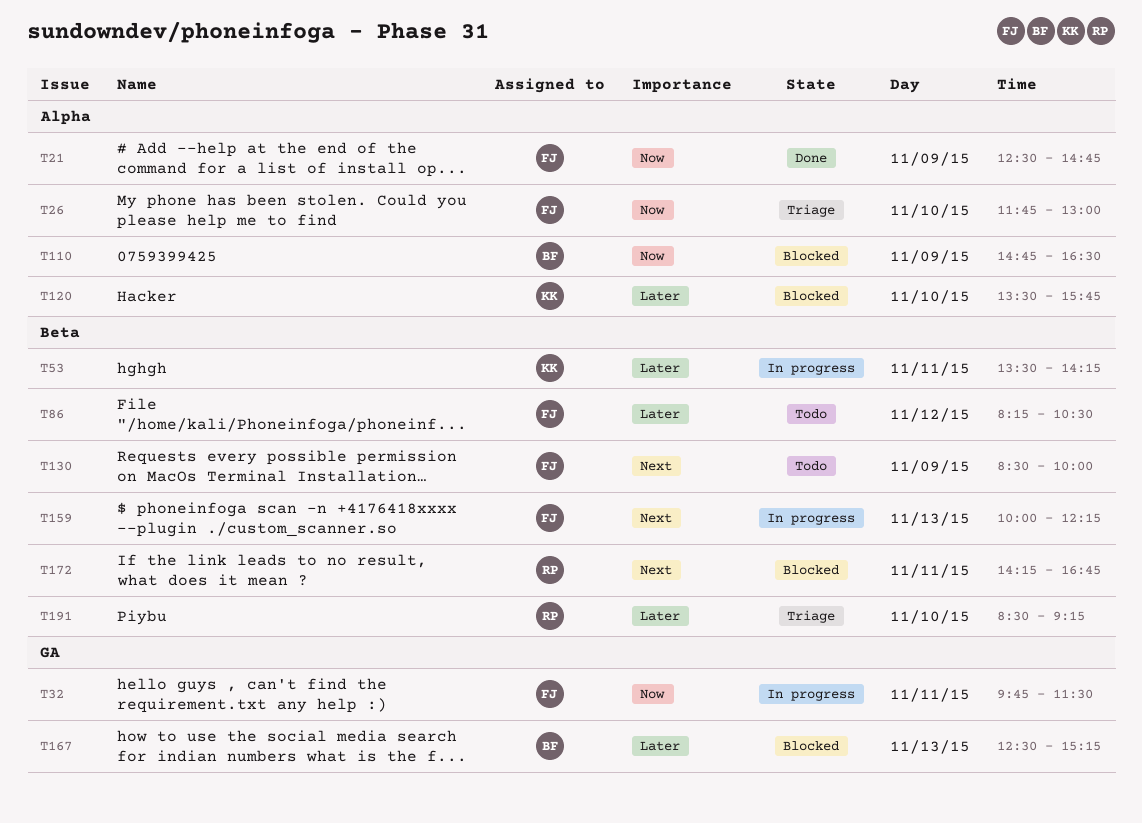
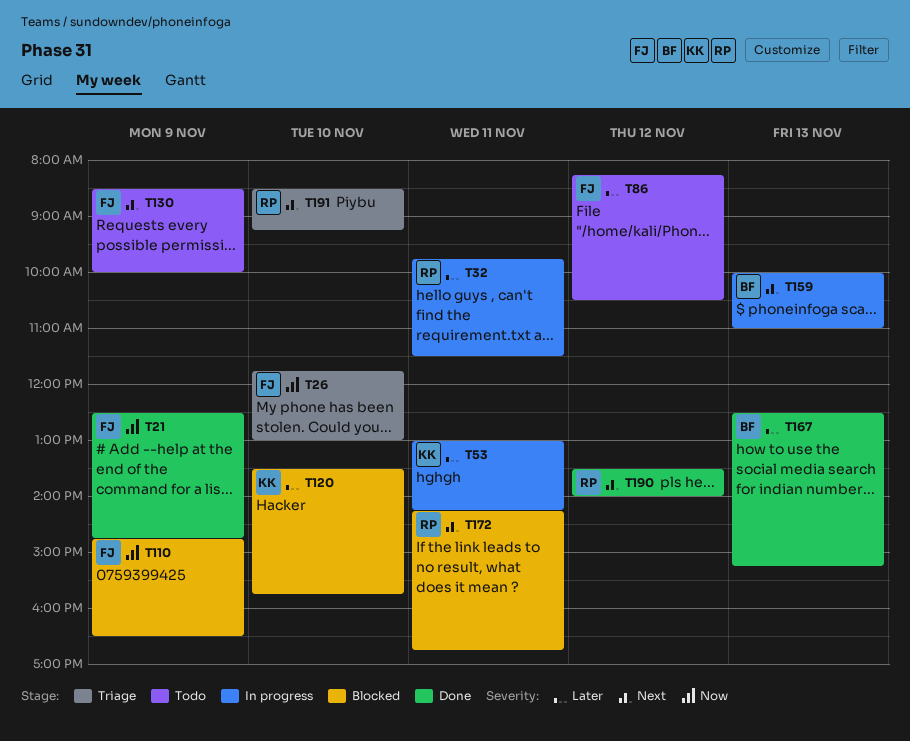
T32, owner: FJ -> RP
T32, priority: Now -> Later
T53, begins: 13:30 -> 13:00
T110, owner: BF -> FJ
T159, owner: FJ -> BF
T159, ends: 12:15 -> 11:00
T167, status: Blocked -> Done
T190: none -> present
T191, priority: Later -> Next

